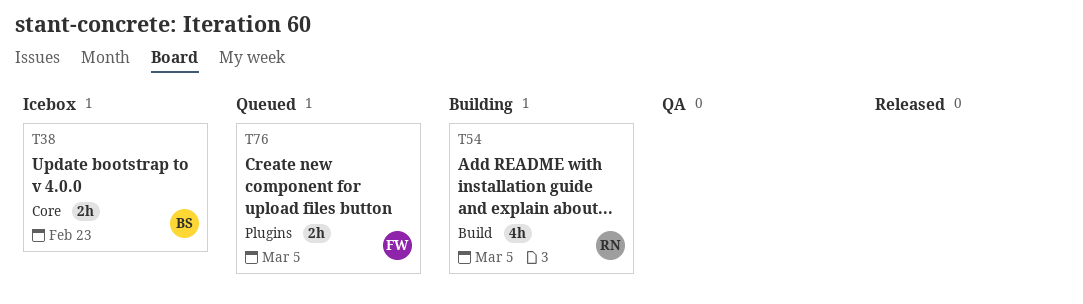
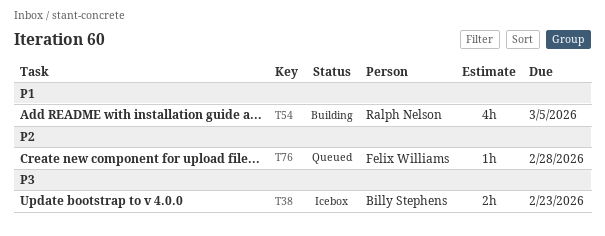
T76, estimate: 2h -> 1h
T76, due: Mar 5 -> Feb 28

